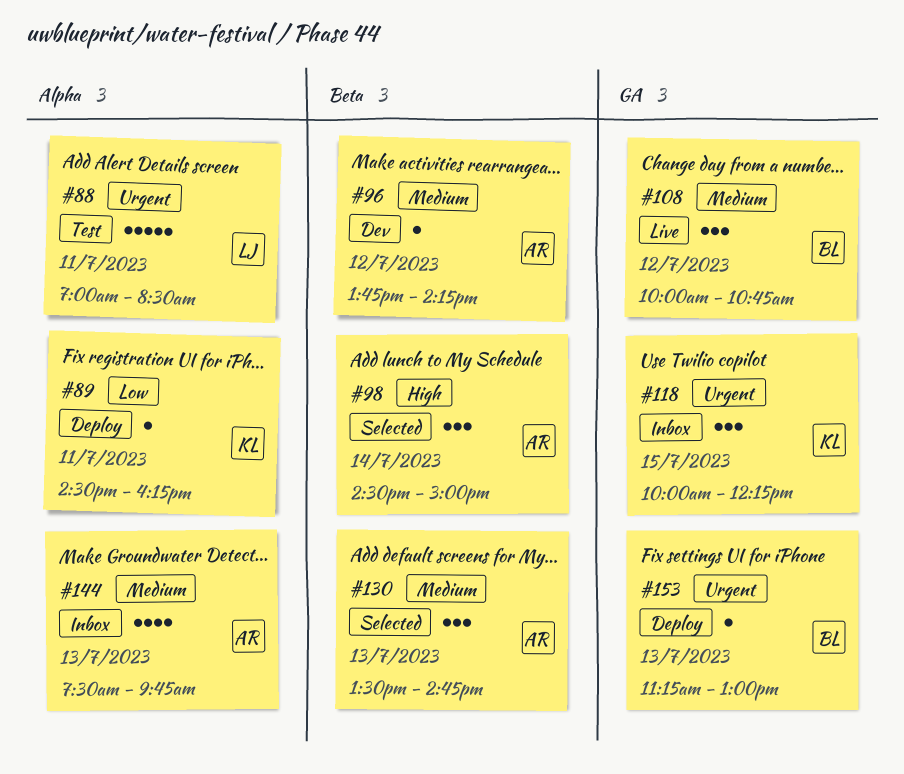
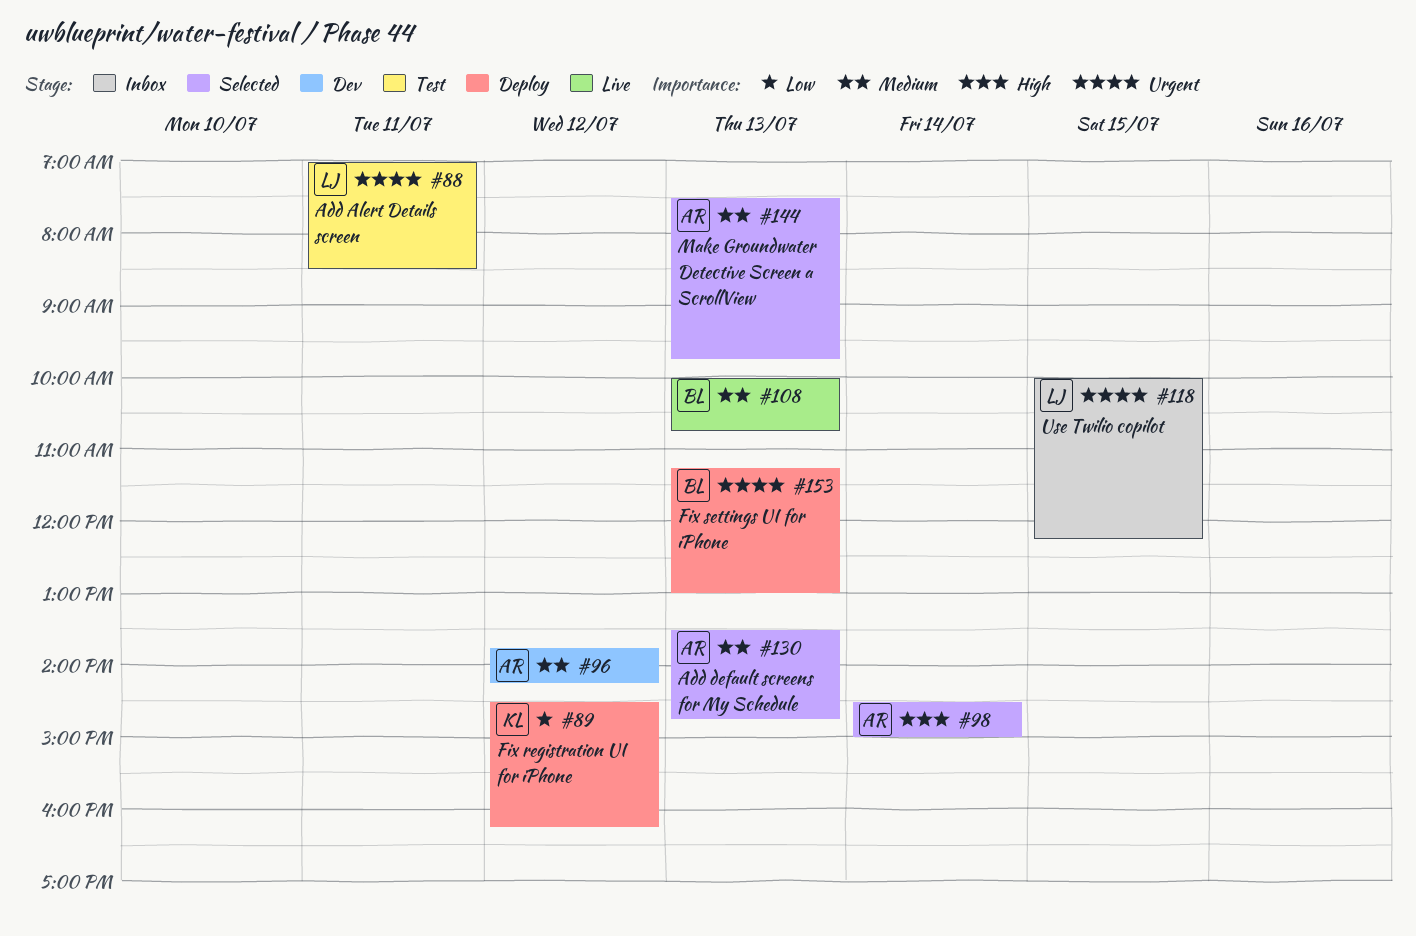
#89, day: Jul 11 -> Jul 12
#108, day: Jul 12 -> Jul 13
#118, owner: KL -> LJ
#144, status: Inbox -> Selected

